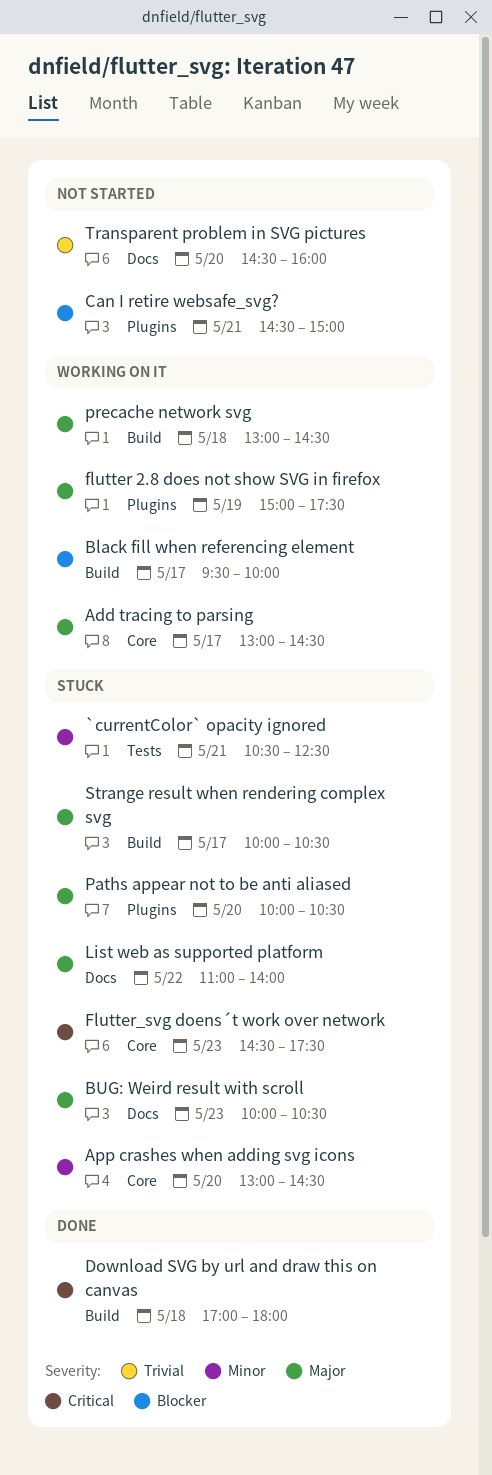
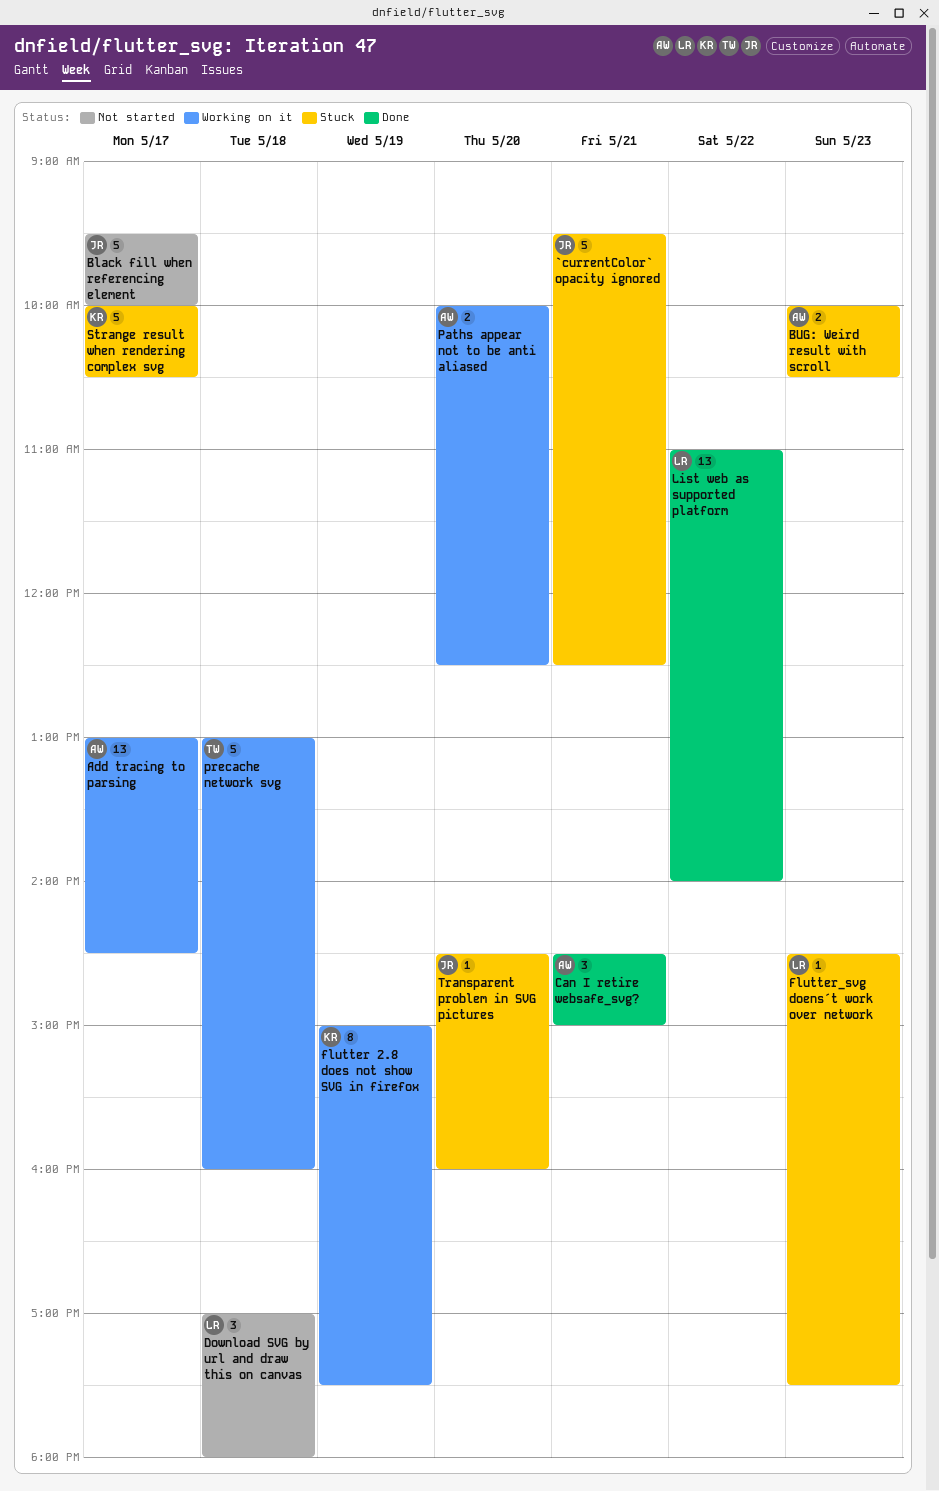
`currentColor` opacity ignored, begins: 10:30 -> 09:30
App crashes when adding svg icons: present -> none
Black fill when referencing element, status: Working on it -> Not started
Can I retire websafe_svg?, status: Not started -> Done
Download SVG by url and draw this on canvas, status: Done -> Not started
List web as supported platform, status: Stuck -> Done
Paths appear not to be anti aliased, status: Stuck -> Working on it
Paths appear not to be anti aliased, ends: 10:30 -> 12:30
precache network svg, ends: 14:30 -> 16:00
Transparent problem in SVG pictures, status: Not started -> Stuck

